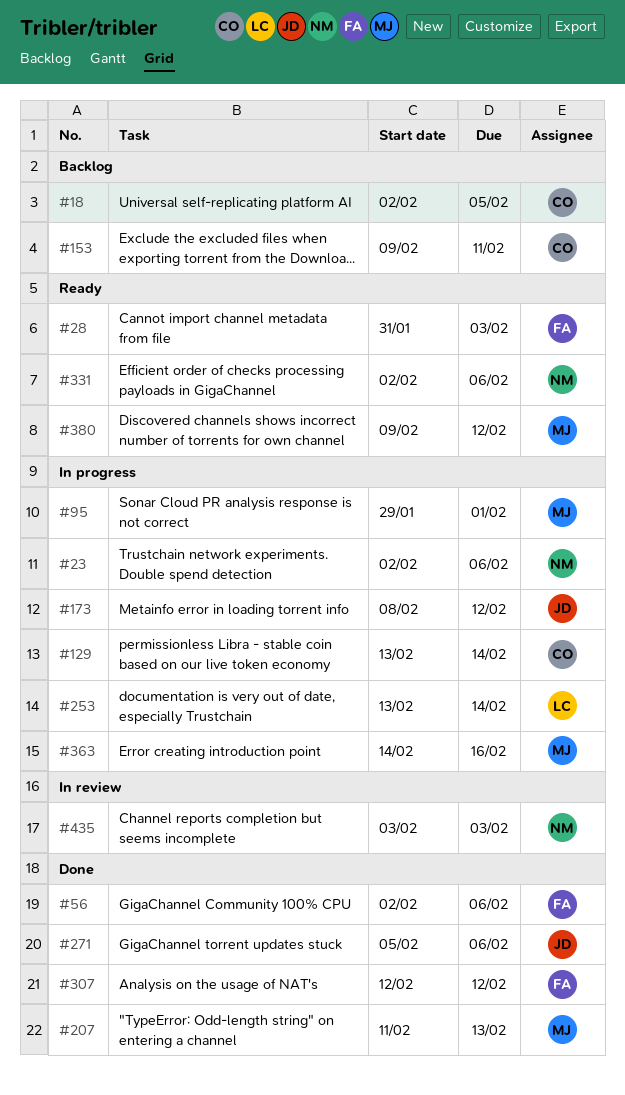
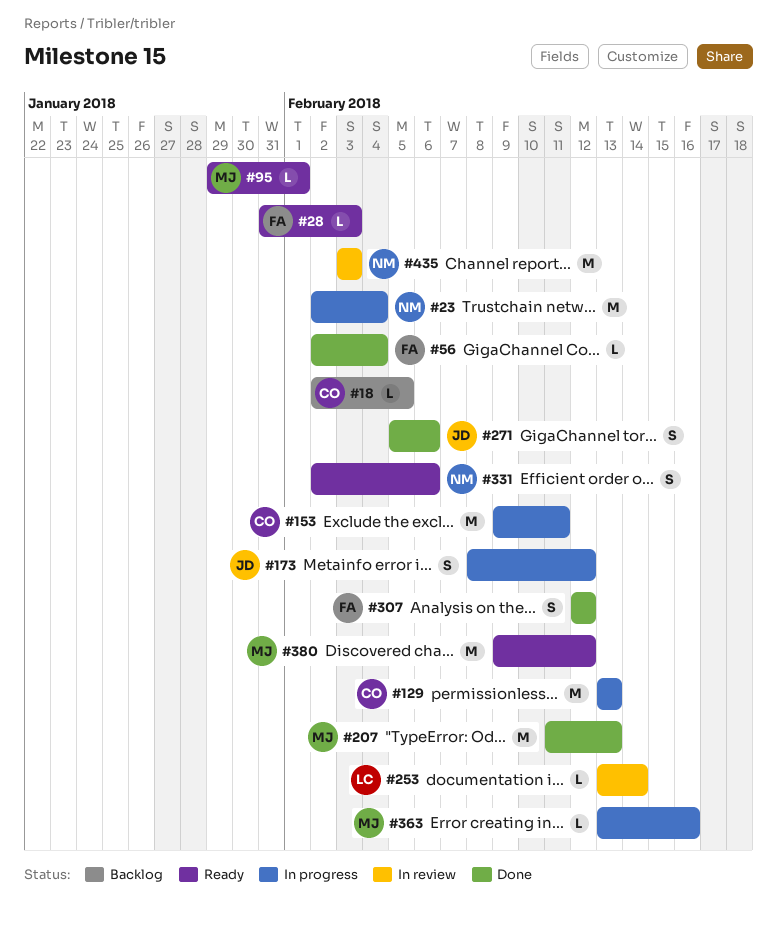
#23, due: Feb 6 -> Feb 4
#56, due: Feb 6 -> Feb 4
#95, status: In progress -> Ready
#129, due: Feb 14 -> Feb 13
#153, status: Backlog -> In progress
#253, status: In progress -> In review
#363, start: Feb 14 -> Feb 13

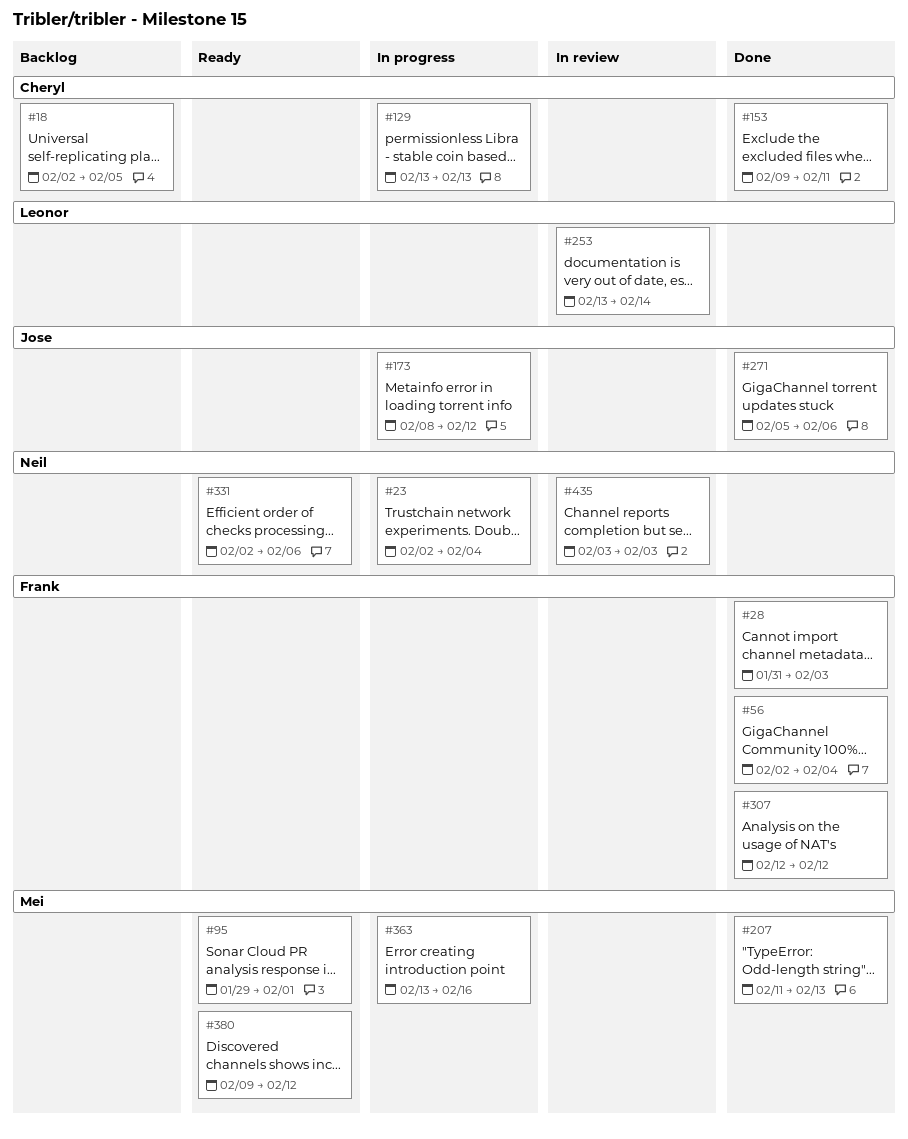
#28, status: Ready -> Done
#153, status: In progress -> Done

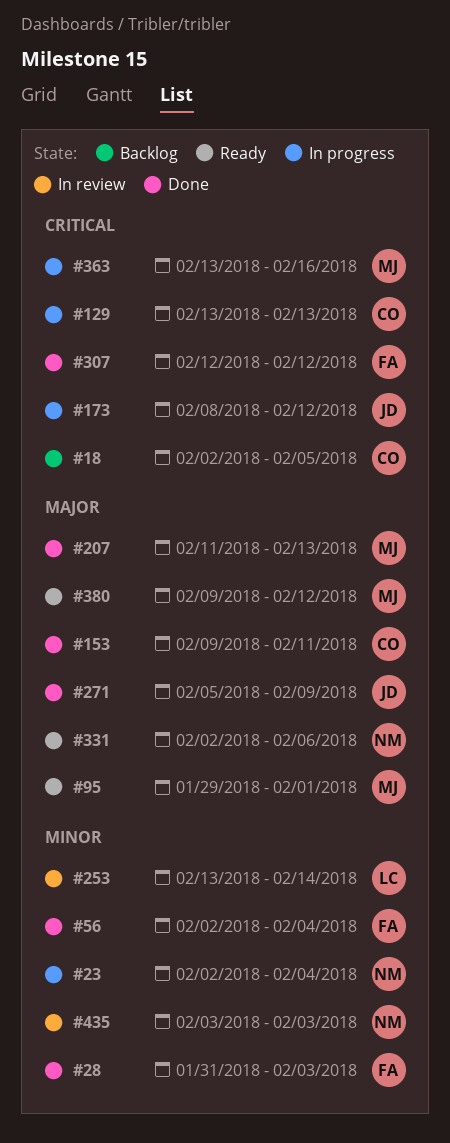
#271, due: Feb 6 -> Feb 9

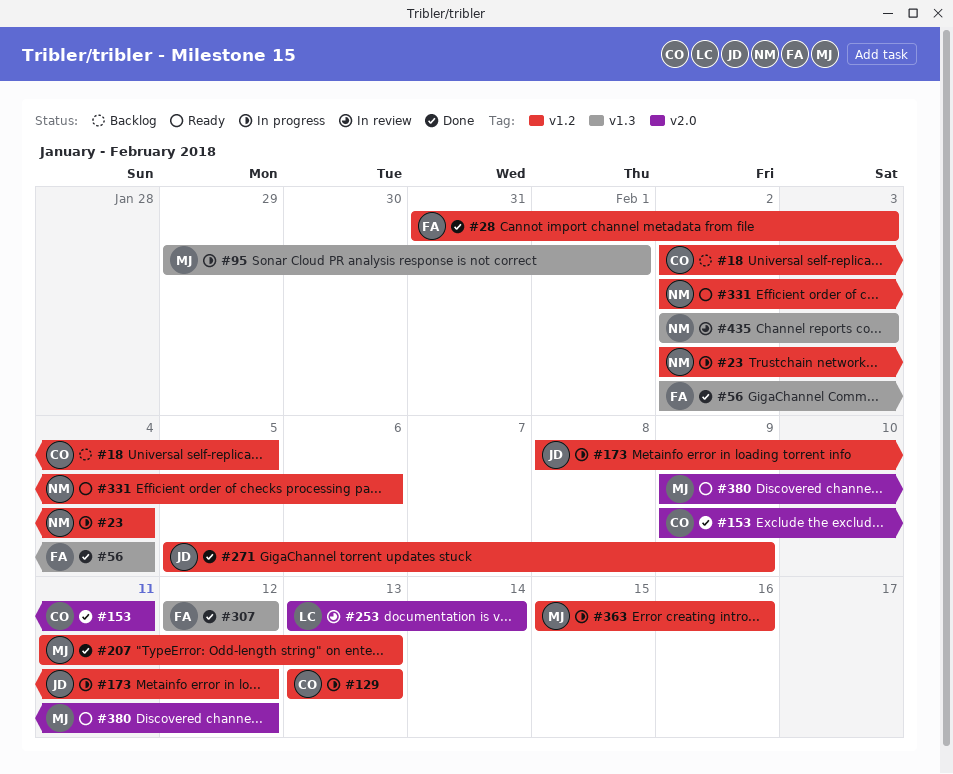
#95, status: Ready -> In progress
#363, start: Feb 13 -> Feb 15
#435, start: Feb 3 -> Feb 2

